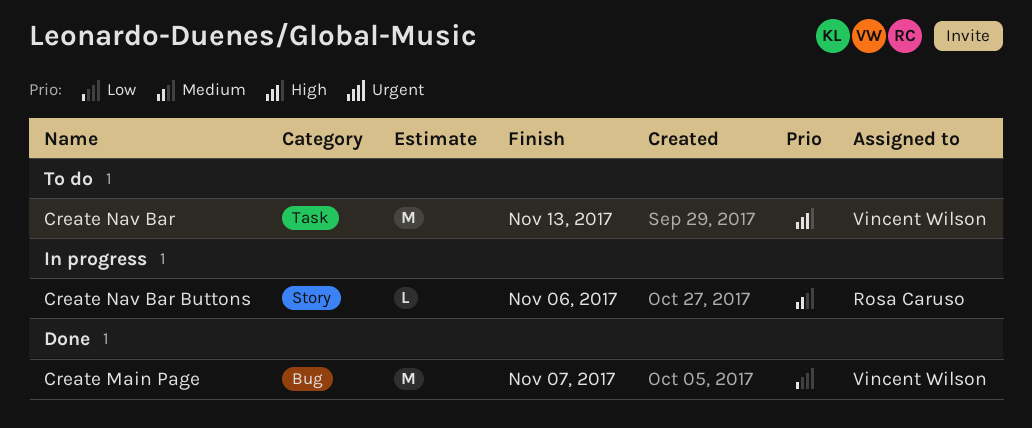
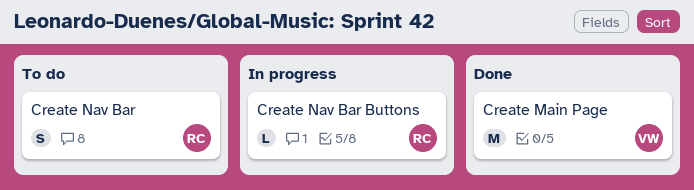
Create Nav Bar, owner: Vincent Wilson -> Rosa Caruso
Create Nav Bar, estimate: M -> S

